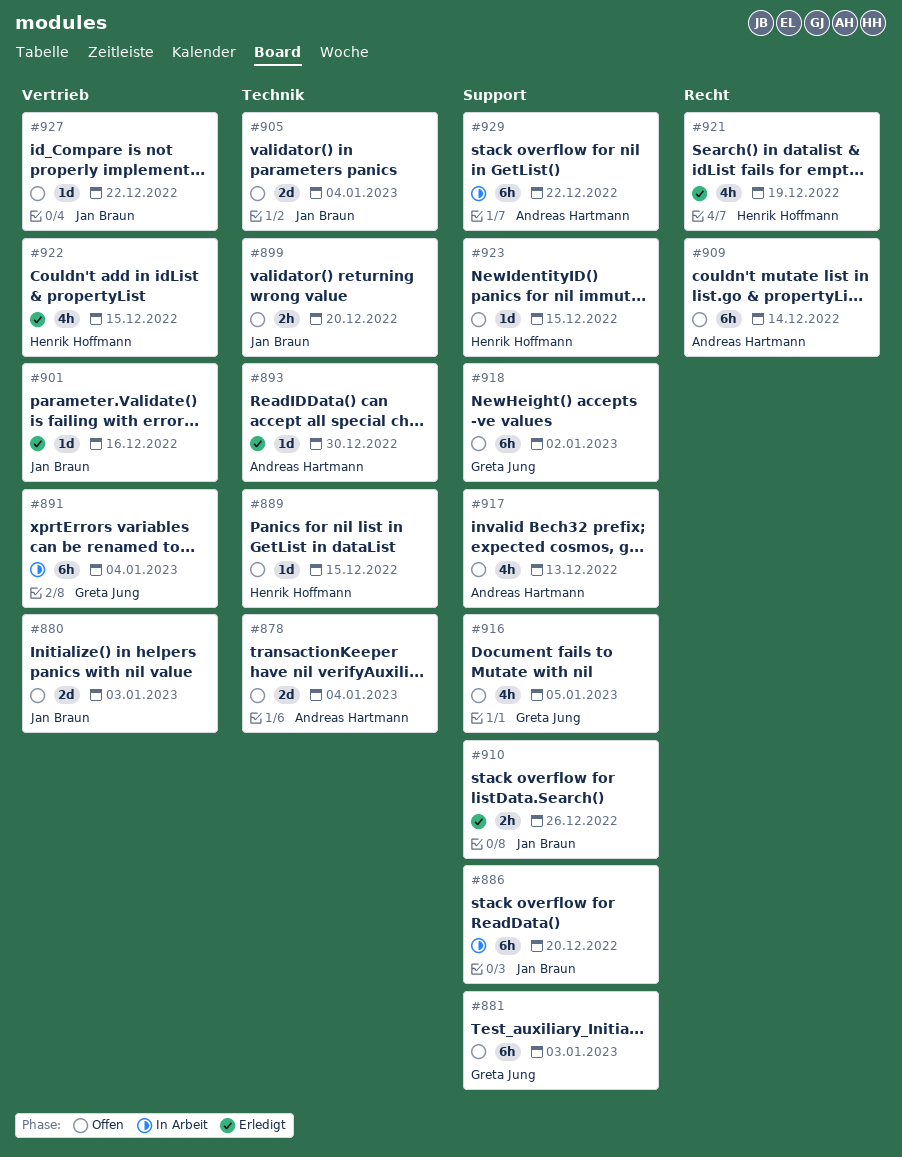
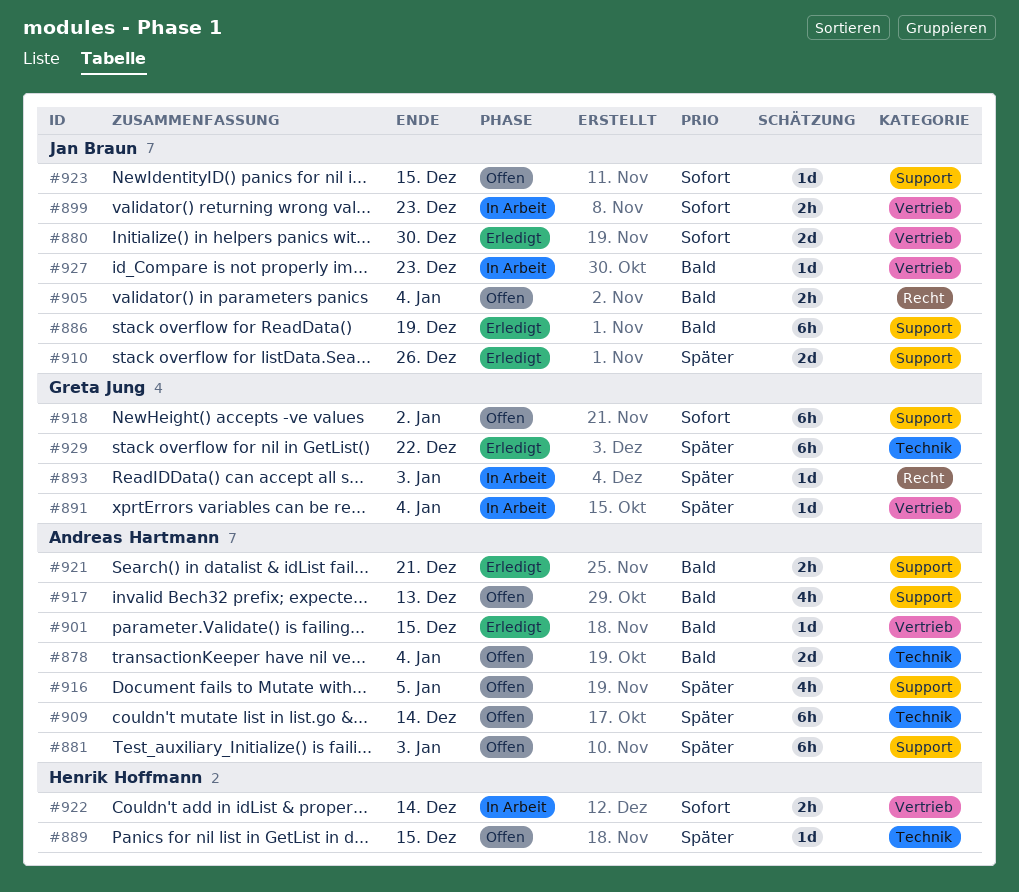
#880, status: Offen -> Erledigt
#880, due: Jan 3 -> Dec 30
#881, owner: Greta Jung -> Andreas Hartmann
#886, status: In Arbeit -> Erledigt
#886, due: Dec 20 -> Dec 19
#891, estimate: 6h -> 1d
#893, status: Erledigt -> In Arbeit
#893, owner: Andreas Hartmann -> Greta Jung
#893, label: Technik -> Recht
#893, due: Dec 30 -> Jan 3
#899, status: Offen -> In Arbeit
#899, label: Technik -> Vertrieb
#899, due: Dec 20 -> Dec 23
#901, owner: Jan Braun -> Andreas Hartmann
#901, due: Dec 16 -> Dec 15
#905, label: Technik -> Recht
#905, estimate: 2d -> 2h
#909, label: Recht -> Technik
#910, estimate: 2h -> 2d
#916, owner: Greta Jung -> Andreas Hartmann
#921, owner: Henrik Hoffmann -> Andreas Hartmann
#921, label: Recht -> Support
#921, estimate: 4h -> 2h
#921, due: Dec 19 -> Dec 21
#922, status: Erledigt -> In Arbeit
#922, estimate: 4h -> 2h
#922, due: Dec 15 -> Dec 14
#923, owner: Henrik Hoffmann -> Jan Braun
#927, status: Offen -> In Arbeit
#927, due: Dec 22 -> Dec 23
#929, status: In Arbeit -> Erledigt
#929, owner: Andreas Hartmann -> Greta Jung
#929, label: Support -> Technik

